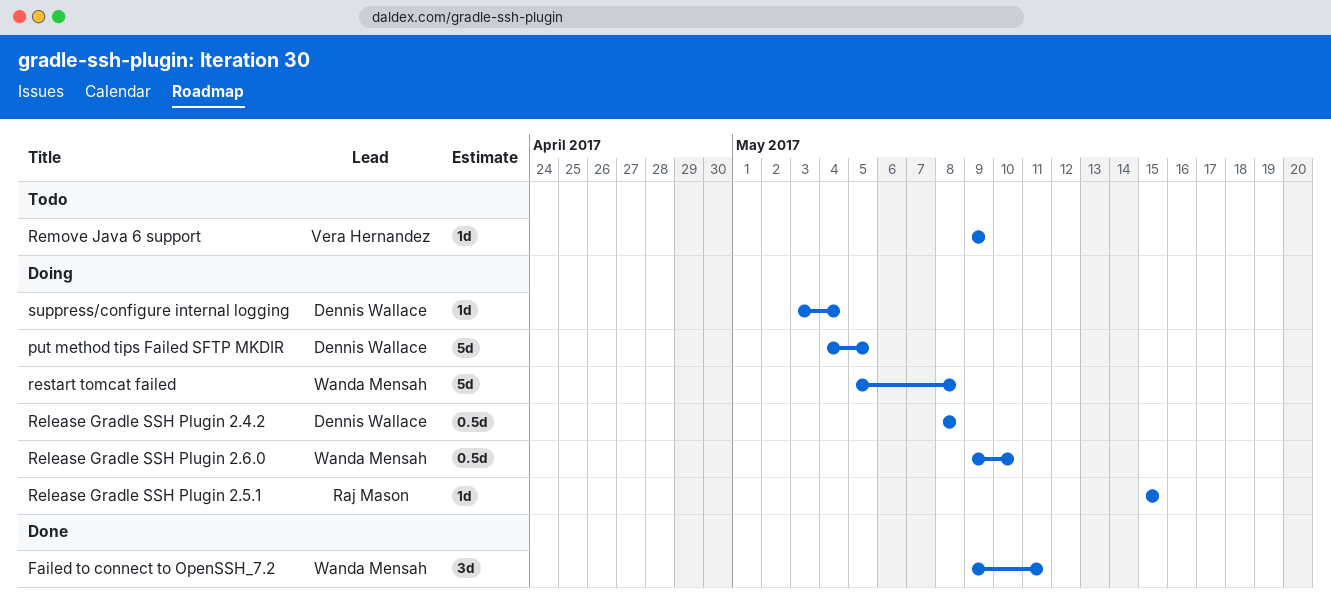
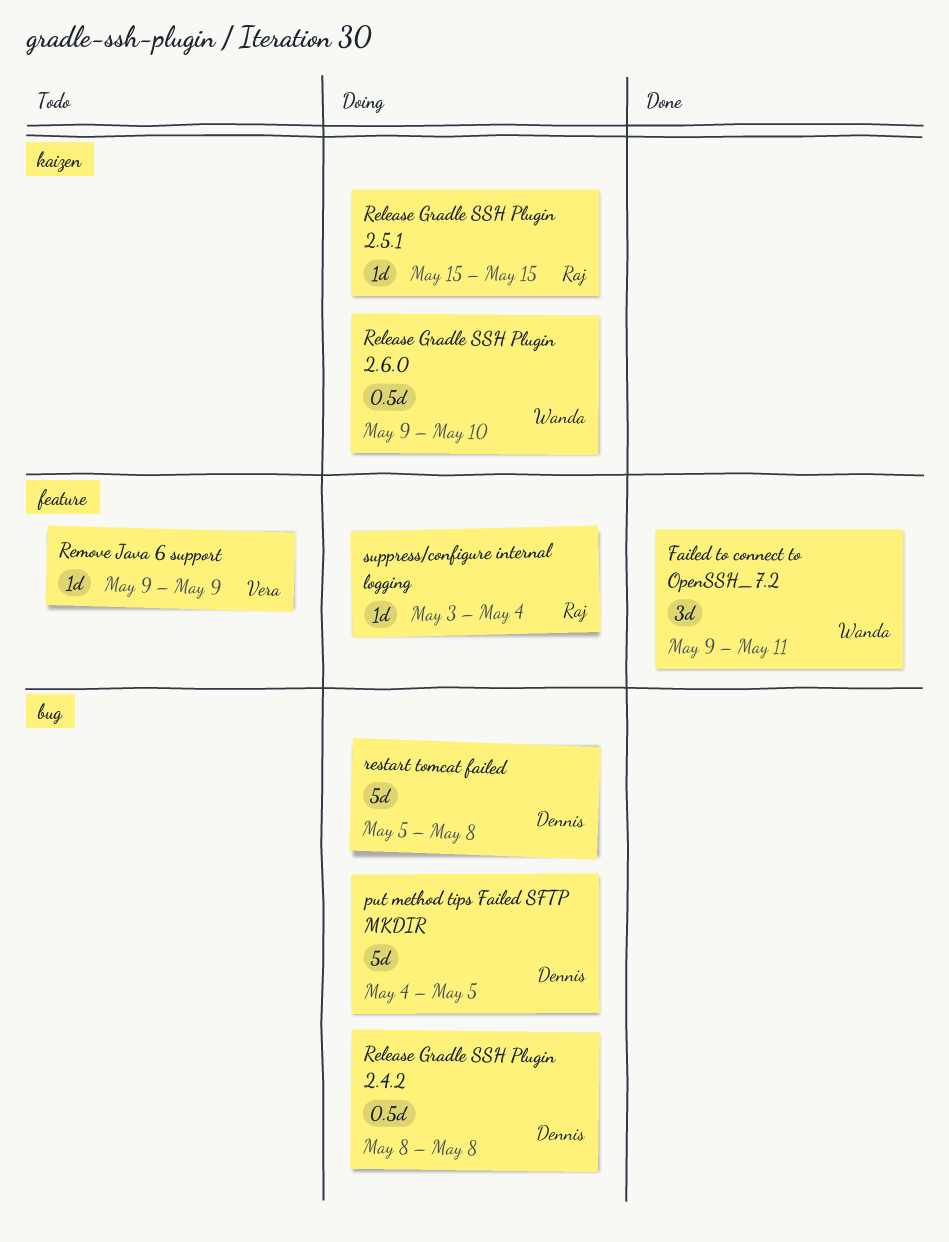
restart tomcat failed, owner: Wanda Mensah -> Dennis Wallace
suppress/configure internal logging, owner: Dennis Wallace -> Raj Mason

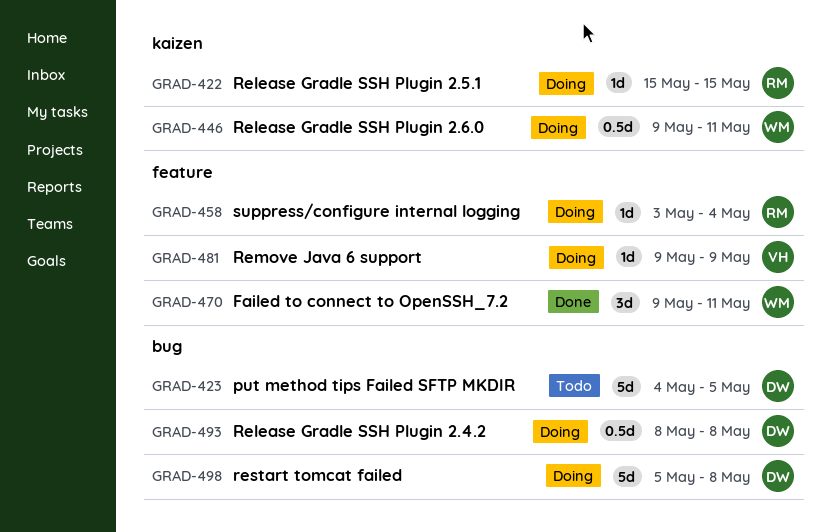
put method tips Failed SFTP MKDIR, status: Doing -> Todo
Release Gradle SSH Plugin 2.6.0, due: May 10 -> May 11
Remove Java 6 support, status: Todo -> Doing

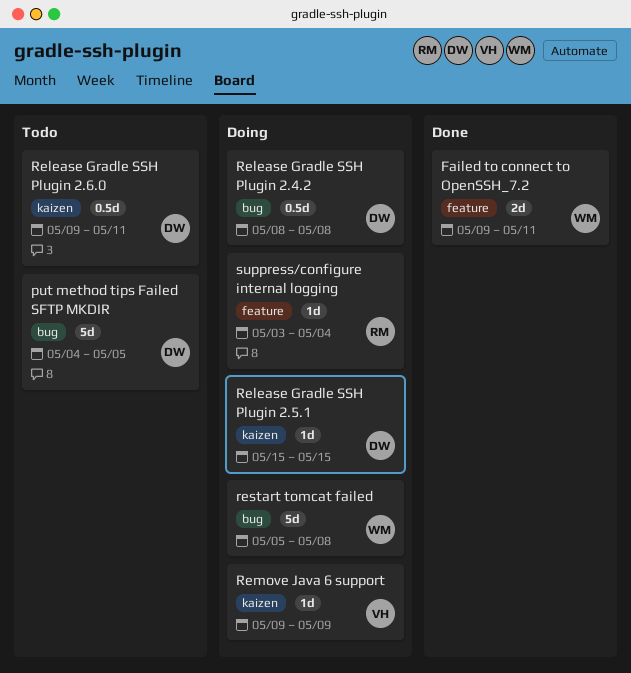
Failed to connect to OpenSSH_7.2, estimate: 3d -> 2d
Release Gradle SSH Plugin 2.5.1, owner: RM -> DW
Release Gradle SSH Plugin 2.6.0, status: Doing -> Todo
Release Gradle SSH Plugin 2.6.0, owner: WM -> DW
Remove Java 6 support, label: feature -> kaizen
restart tomcat failed, owner: DW -> WM

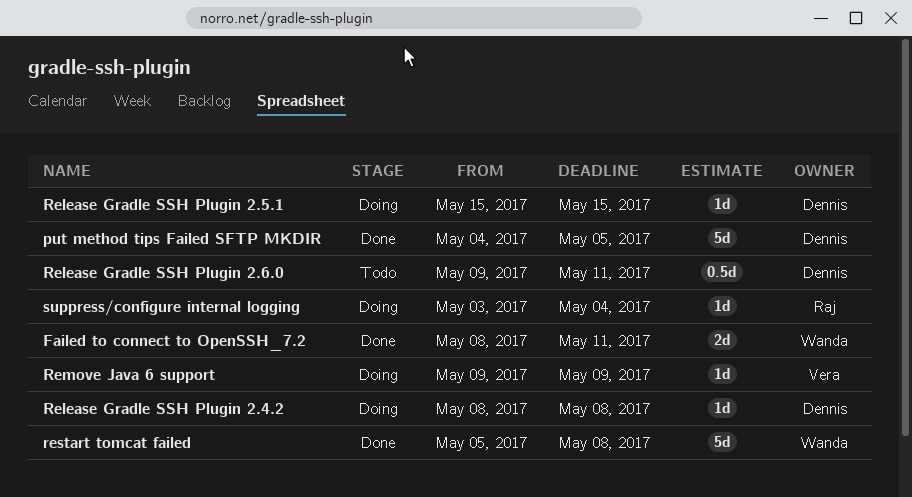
Failed to connect to OpenSSH_7.2, start: May 9 -> May 8
put method tips Failed SFTP MKDIR, status: Todo -> Done
Release Gradle SSH Plugin 2.4.2, estimate: 0.5d -> 1d
restart tomcat failed, status: Doing -> Done

